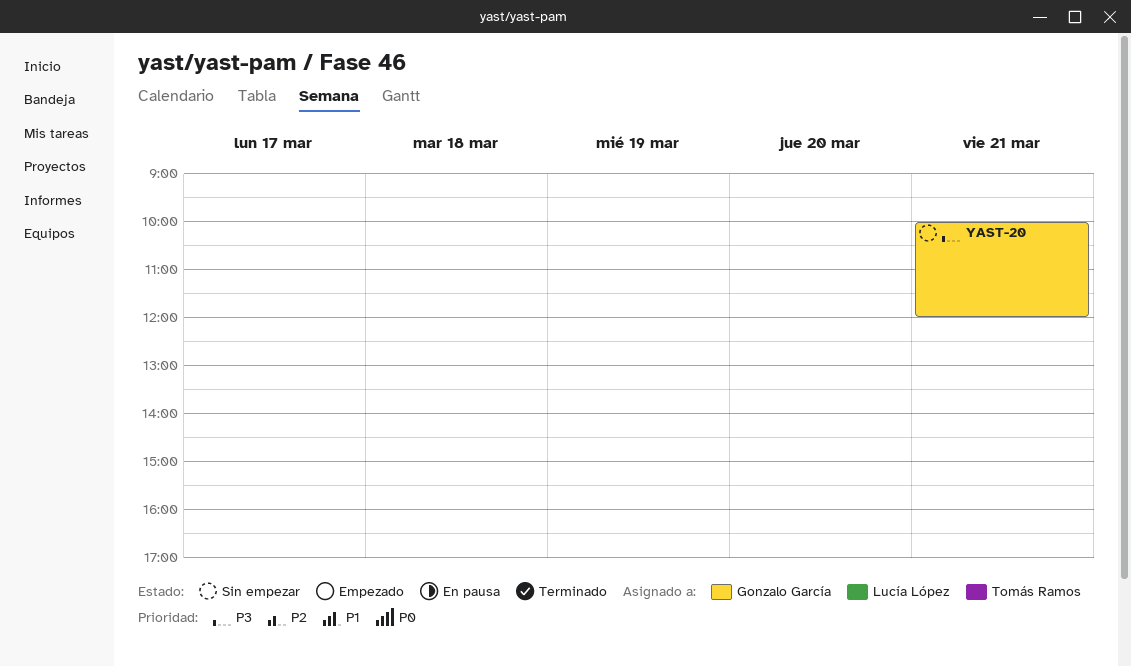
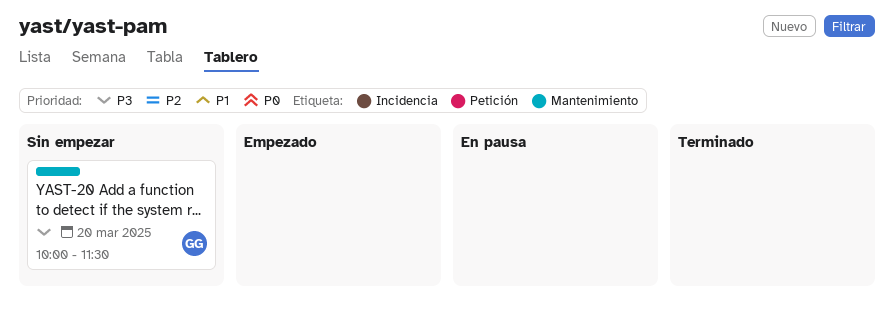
YAST-20, day: Mar 21 -> Mar 20
YAST-20, ends: 12:00 -> 11:30

